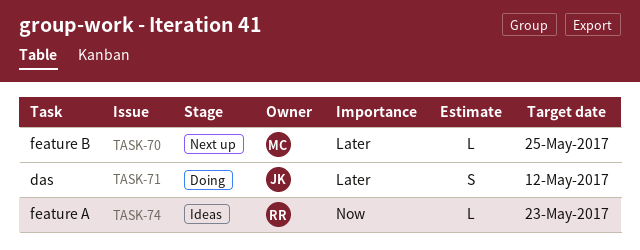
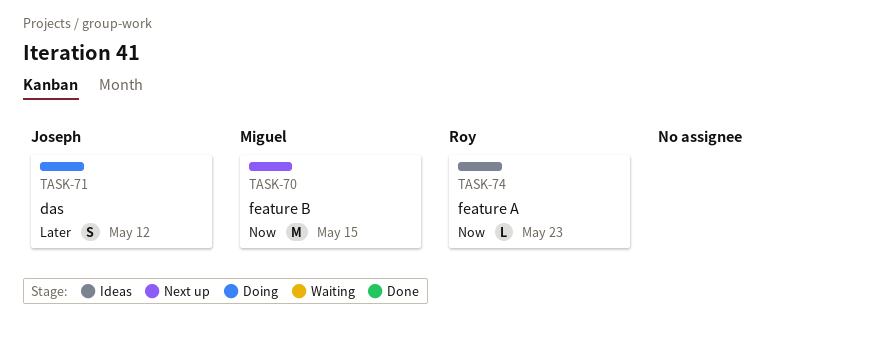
TASK-70, priority: Later -> Now
TASK-70, estimate: L -> M
TASK-70, due: May 25 -> May 15

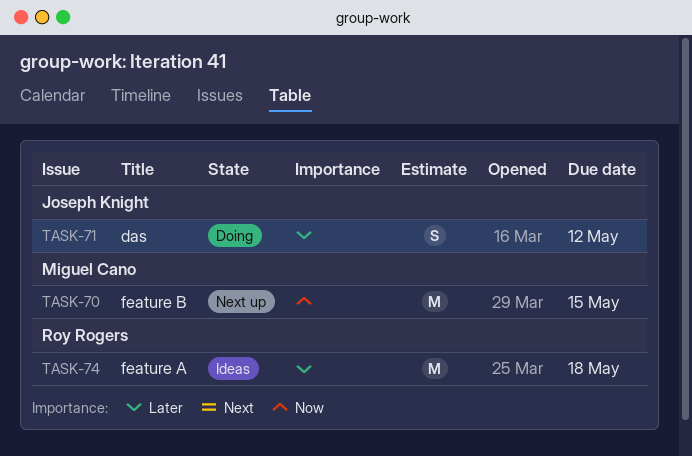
TASK-74, priority: Now -> Later
TASK-74, estimate: L -> M
TASK-74, due: May 23 -> May 18

